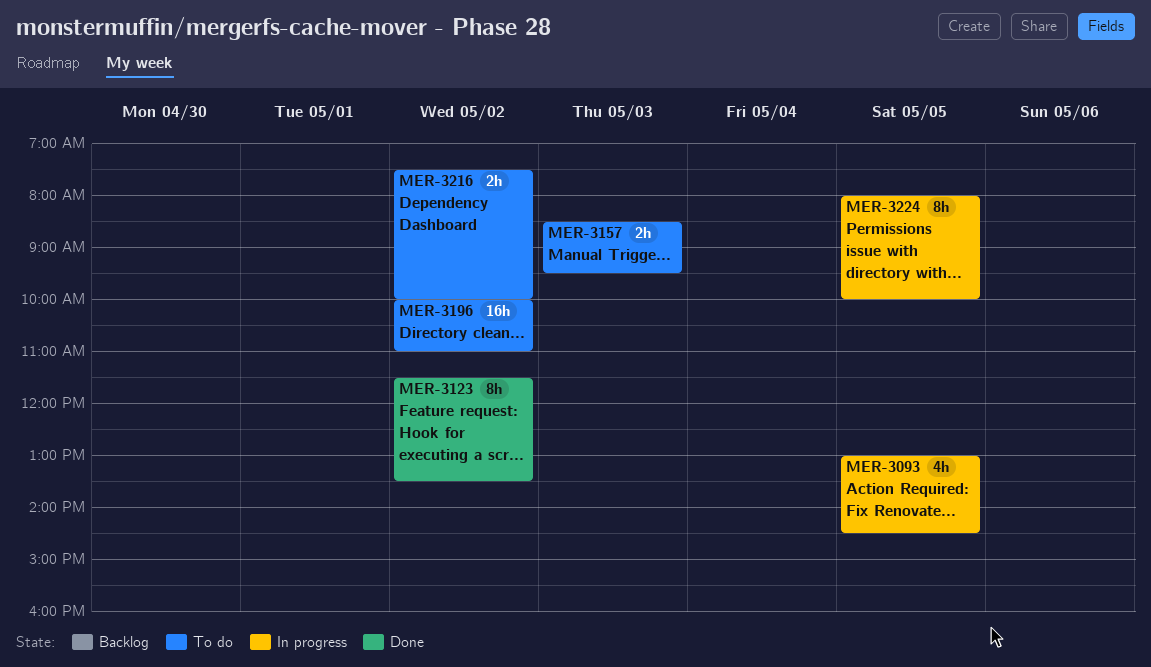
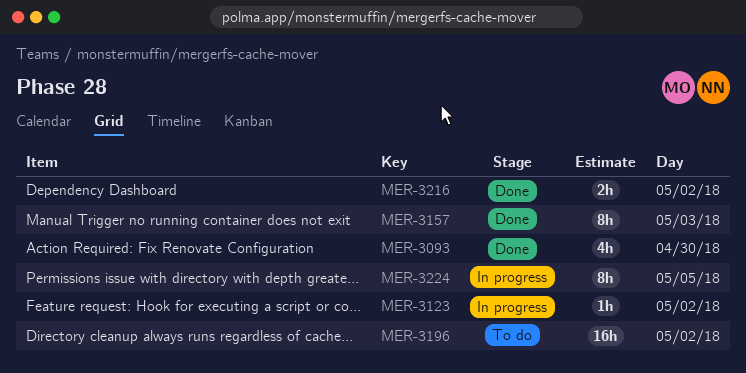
MER-3093, status: In progress -> Done
MER-3093, day: May 5 -> Apr 30
MER-3123, status: Done -> In progress
MER-3123, estimate: 8h -> 1h
MER-3157, status: To do -> Done
MER-3157, estimate: 2h -> 8h
MER-3216, status: To do -> Done

